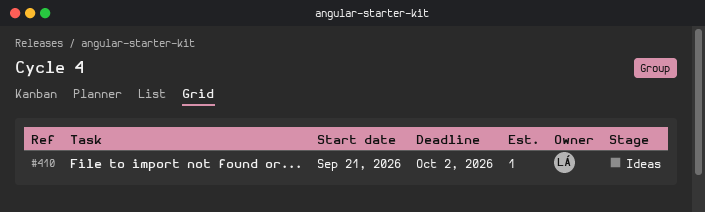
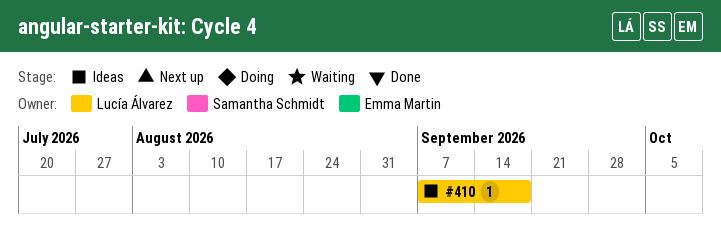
#410, start: Sep 21 -> Sep 7
#410, due: Oct 2 -> Sep 18

